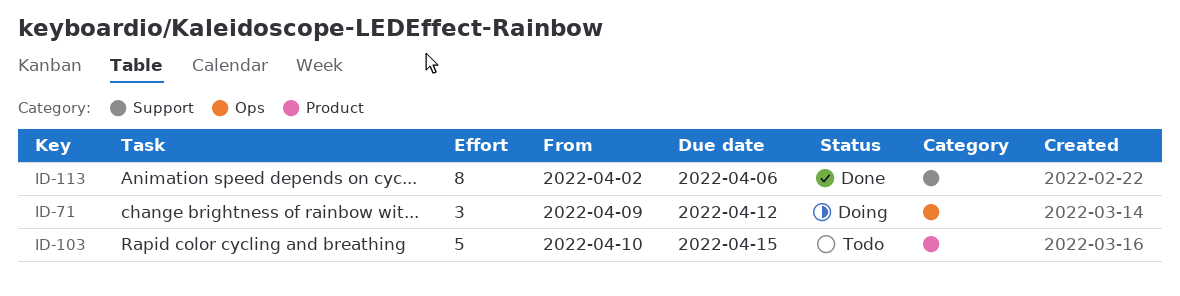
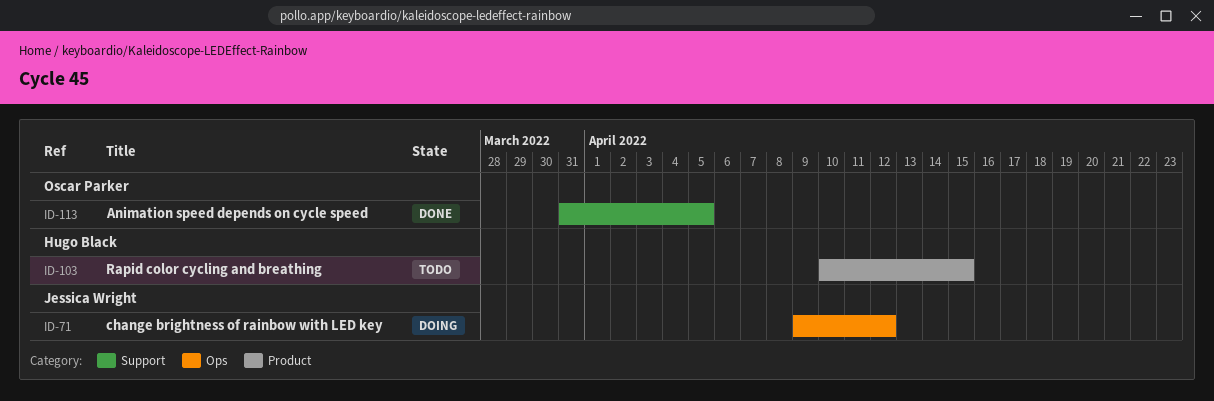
ID-113, start: Apr 2 -> Mar 31
ID-113, due: Apr 6 -> Apr 5

